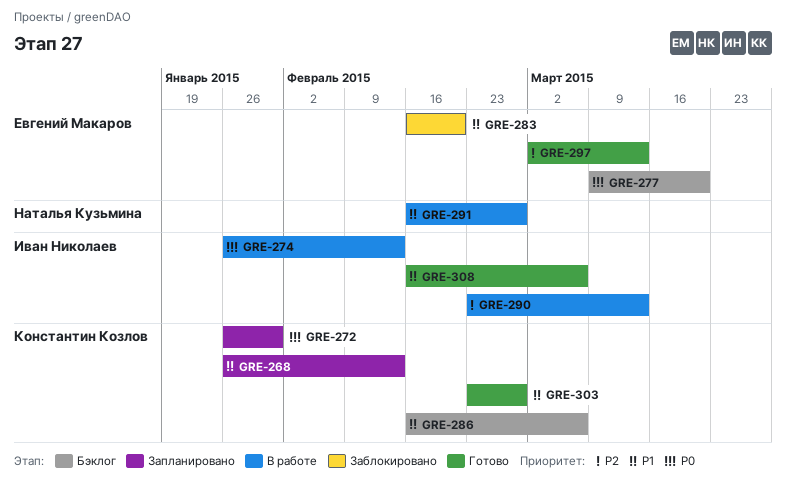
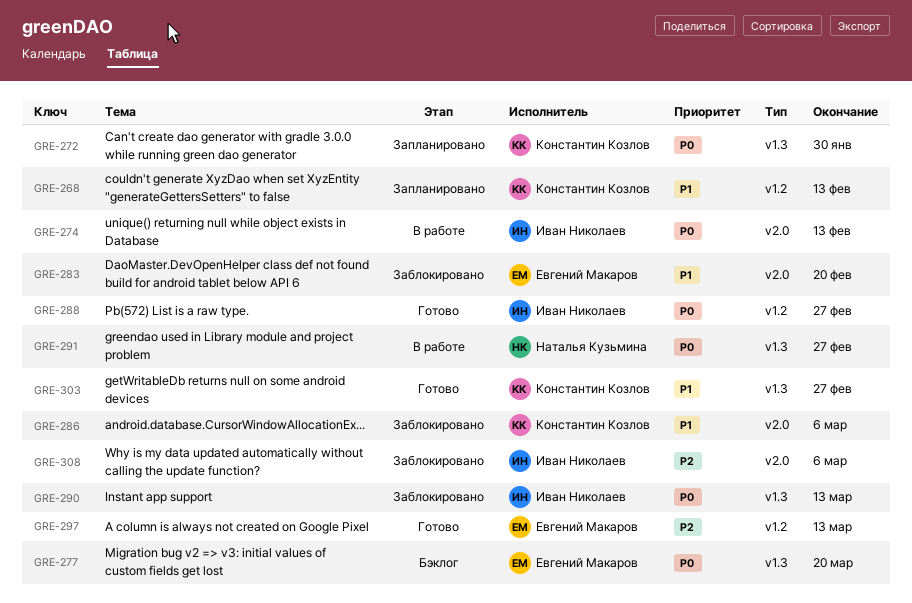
GRE-286, status: Бэклог -> Заблокировано
GRE-288: none -> present
GRE-290, status: В работе -> Заблокировано
GRE-290, priority: P2 -> P0
GRE-291, priority: P1 -> P0
GRE-308, status: Готово -> Заблокировано
GRE-308, priority: P1 -> P2

